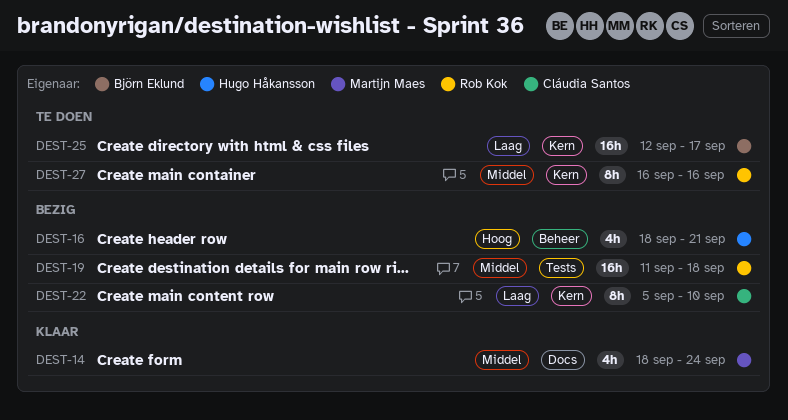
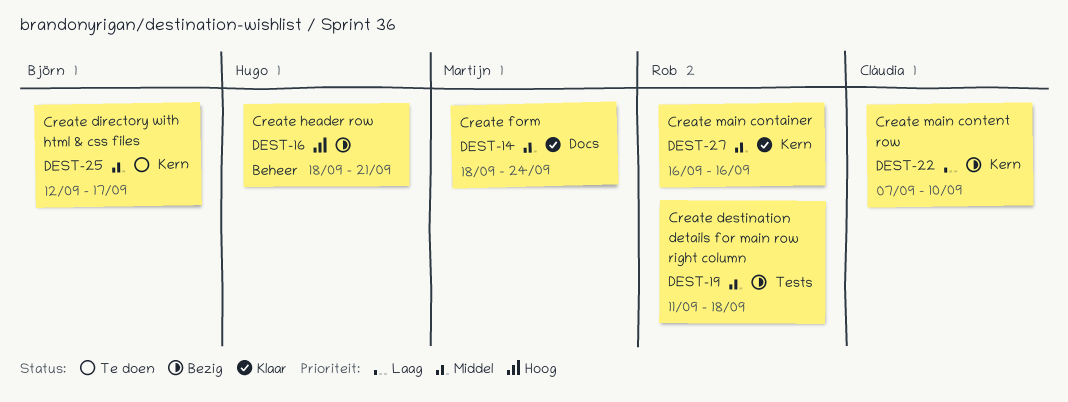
DEST-22, start: Sep 5 -> Sep 7
DEST-25, priority: Laag -> Middel
DEST-27, status: Te doen -> Klaar

